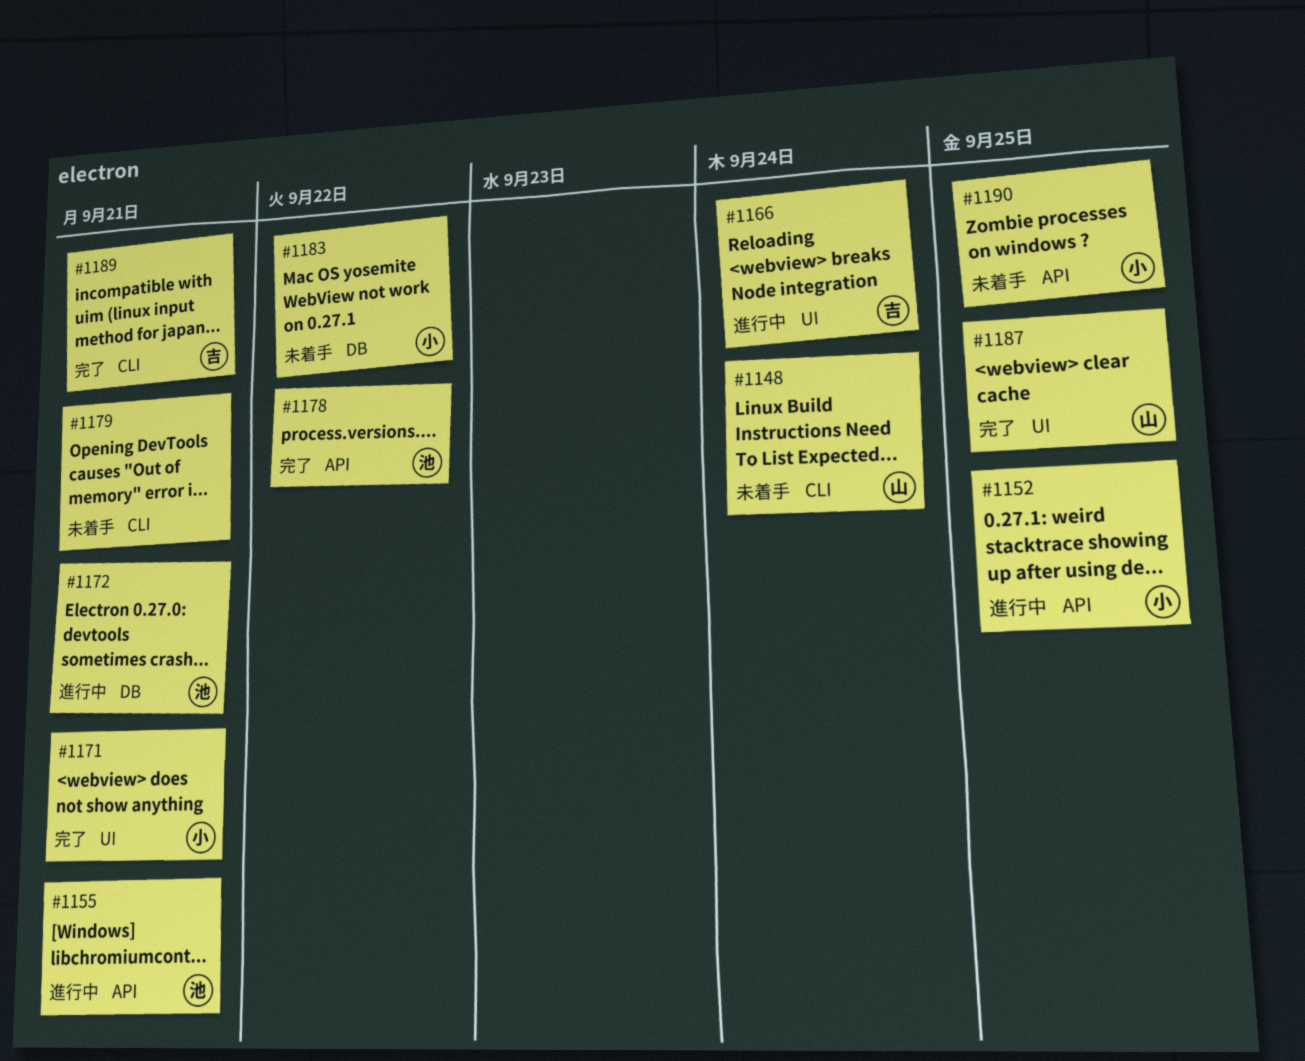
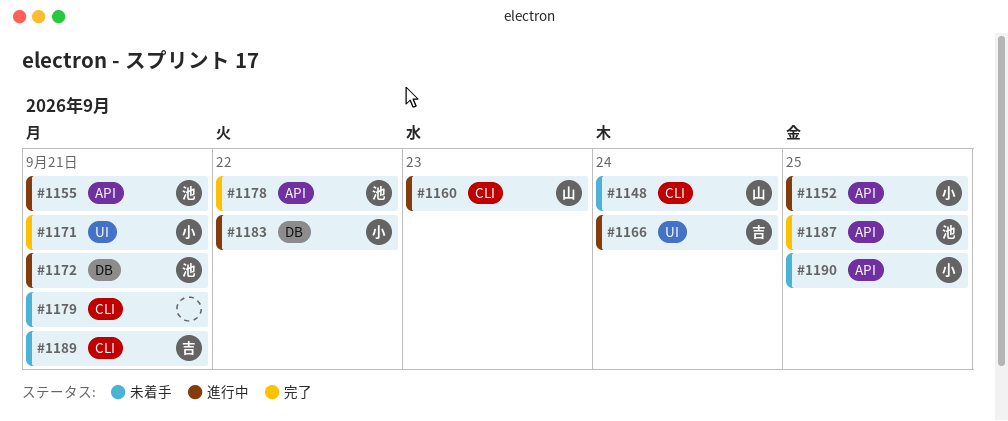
#1160: none -> present
#1183, status: 未着手 -> 進行中
#1187, owner: 山 -> 池
#1187, label: UI -> API
#1189, status: 完了 -> 未着手

